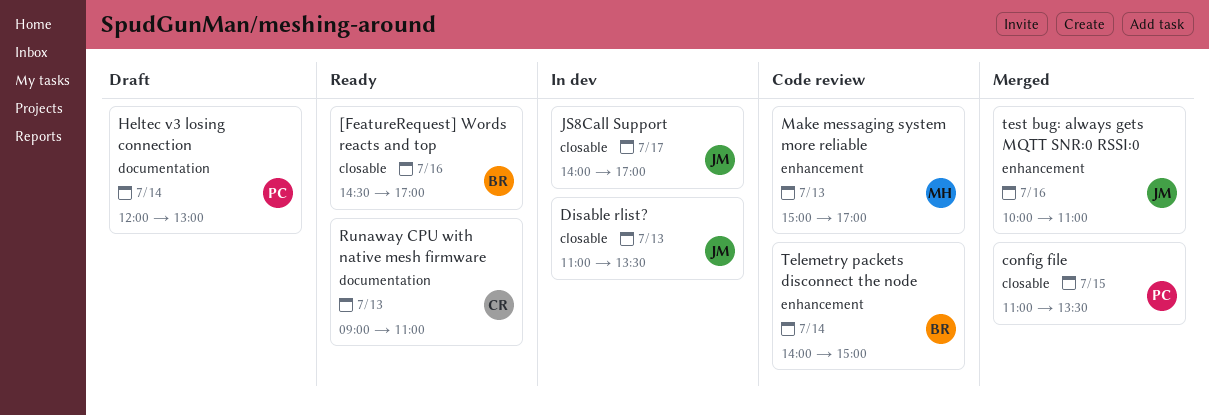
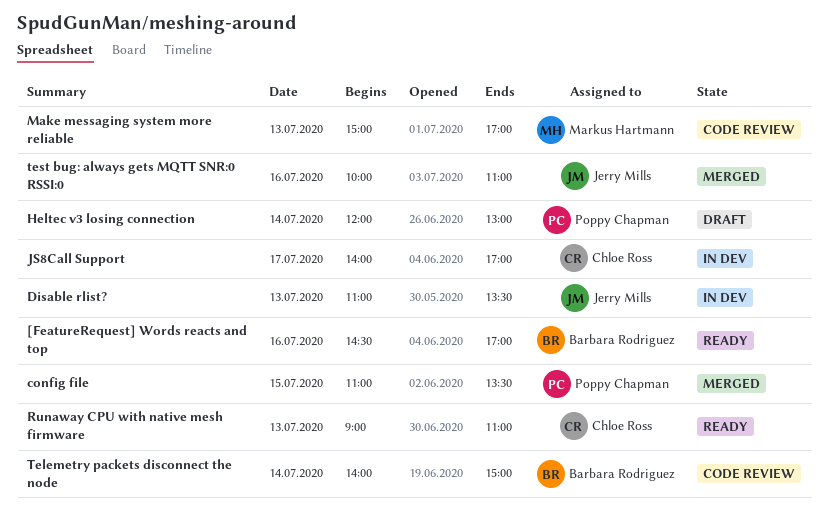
JS8Call Support, owner: Jerry Mills -> Chloe Ross

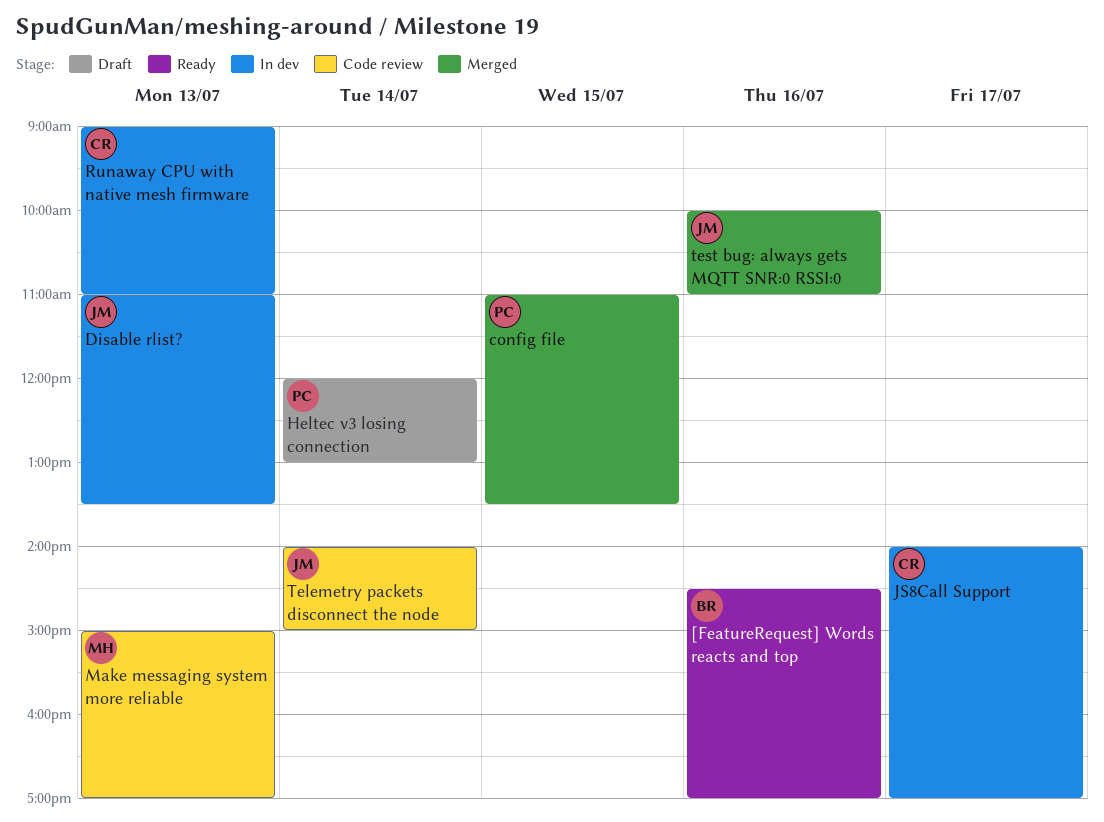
Runaway CPU with native mesh firmware, status: Ready -> In dev
Telemetry packets disconnect the node, owner: Barbara Rodriguez -> Jerry Mills

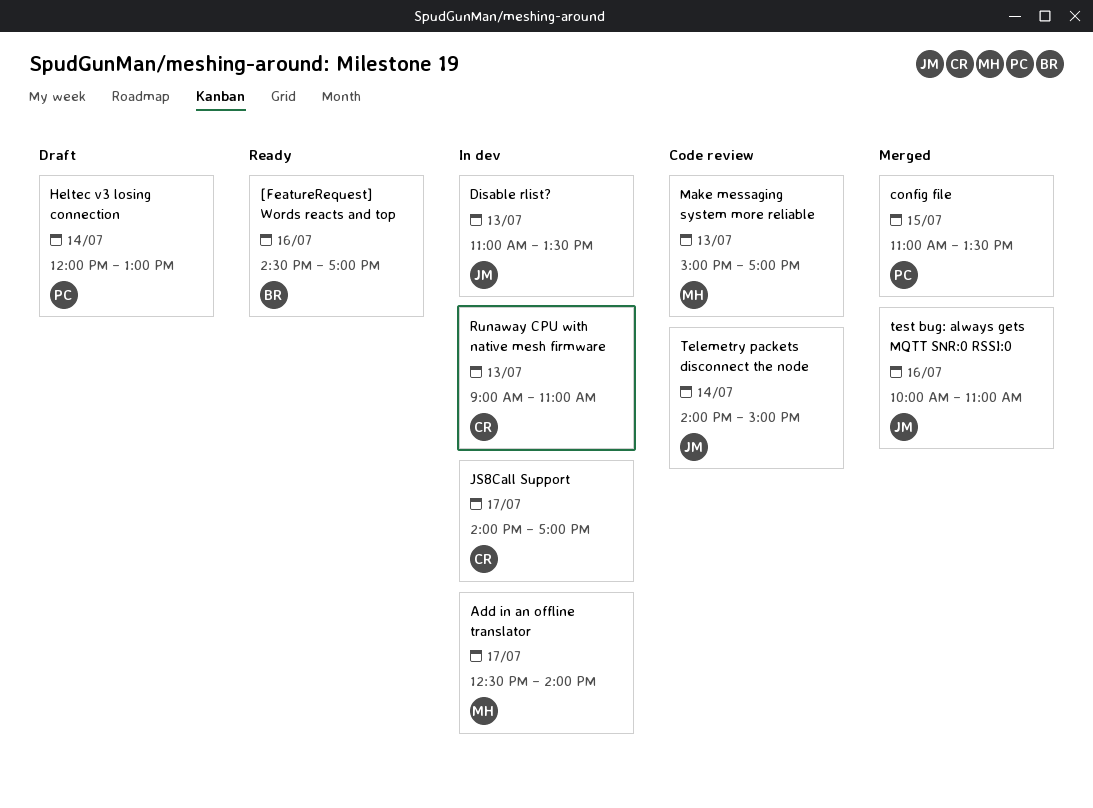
Add in an offline translator: none -> present

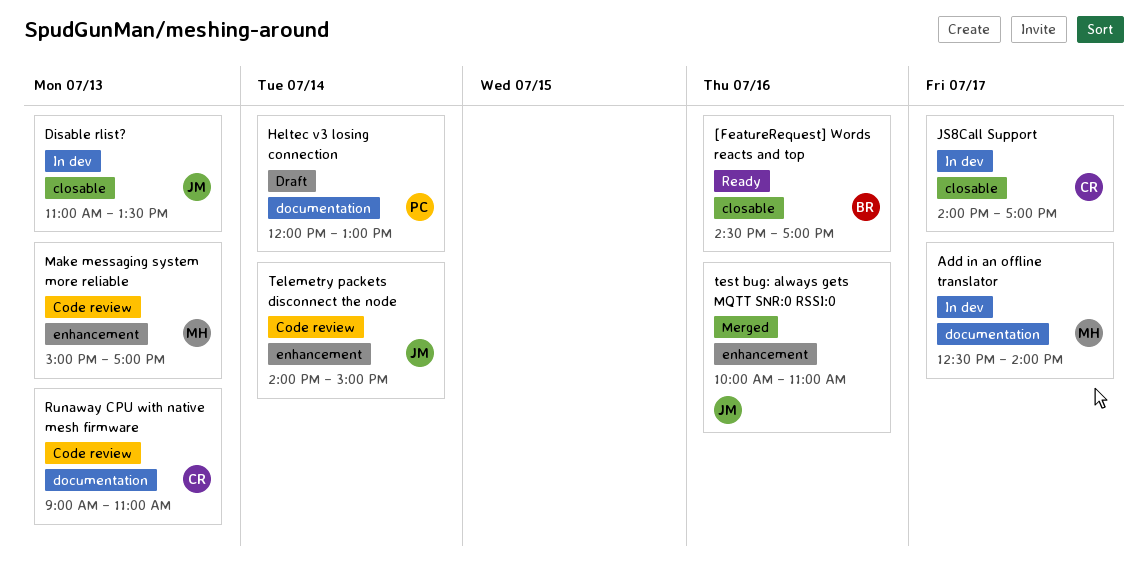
config file: present -> none
Runaway CPU with native mesh firmware, status: In dev -> Code review

